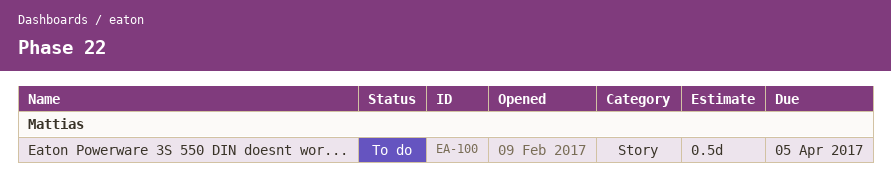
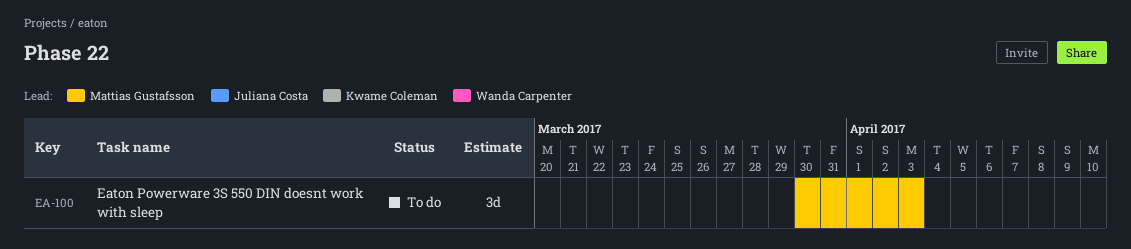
EA-100, estimate: 0.5d -> 3d
EA-100, due: Apr 5 -> Apr 3

